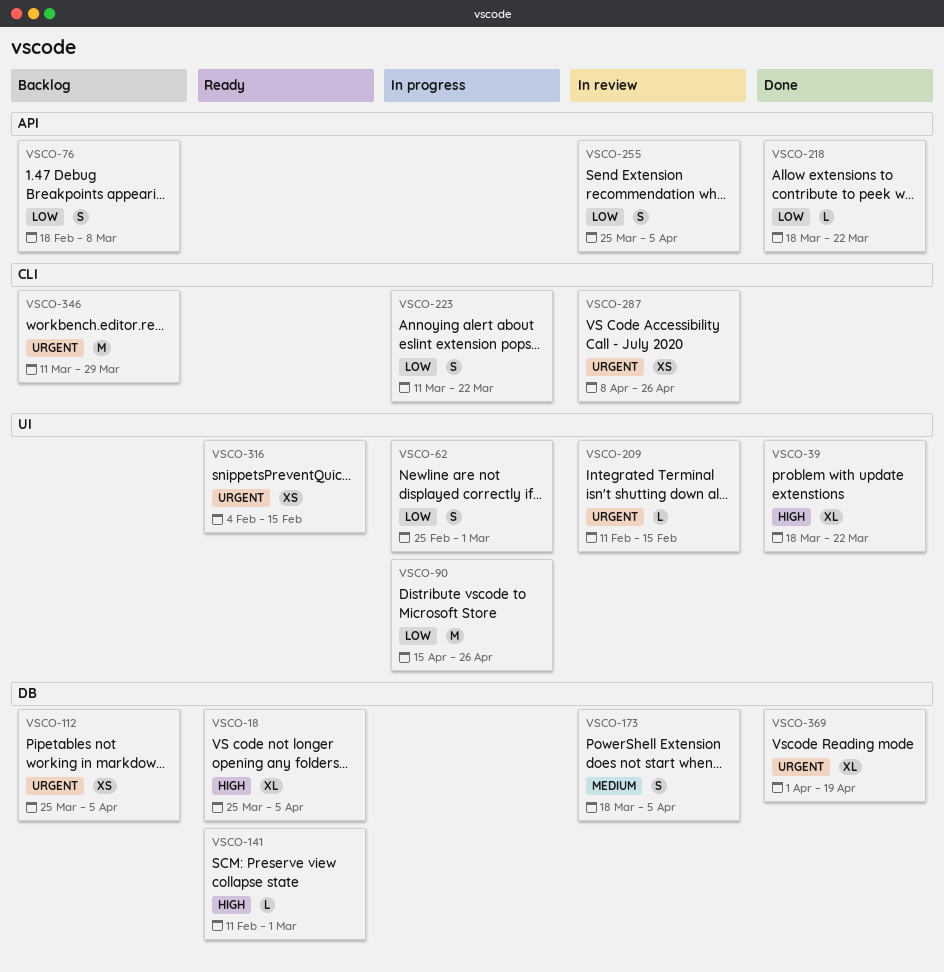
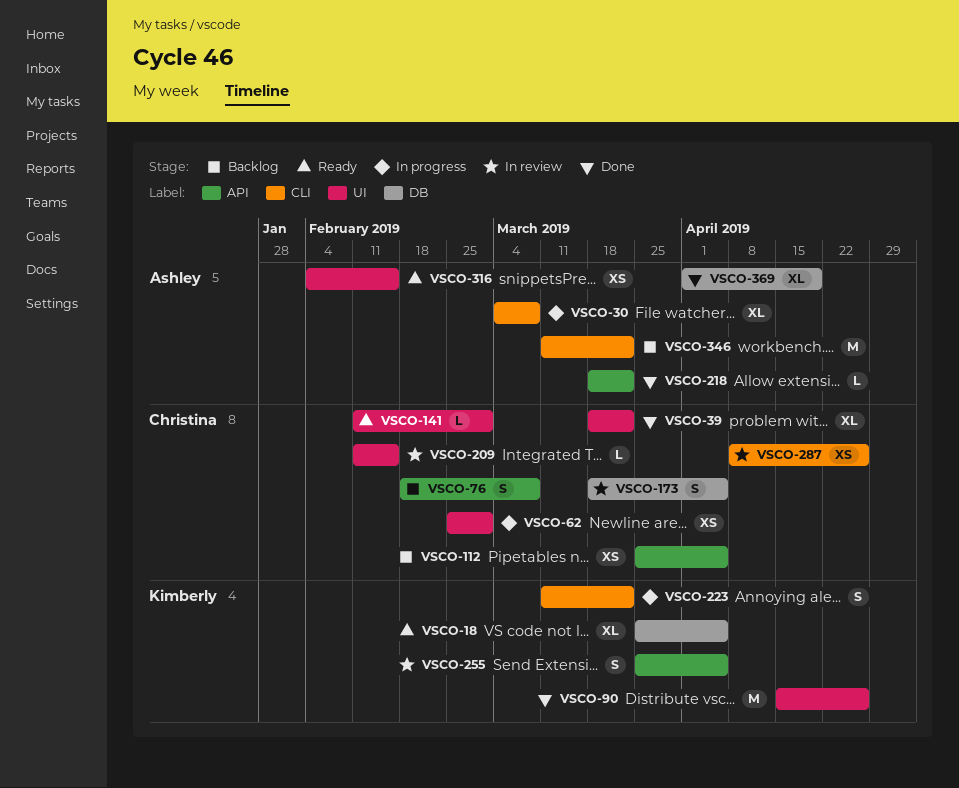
VSCO-30: none -> present
VSCO-62, estimate: S -> XS
VSCO-90, status: In progress -> Done
VSCO-112, label: DB -> API
VSCO-141, label: DB -> UI
VSCO-346, due: Mar 29 -> Mar 22

